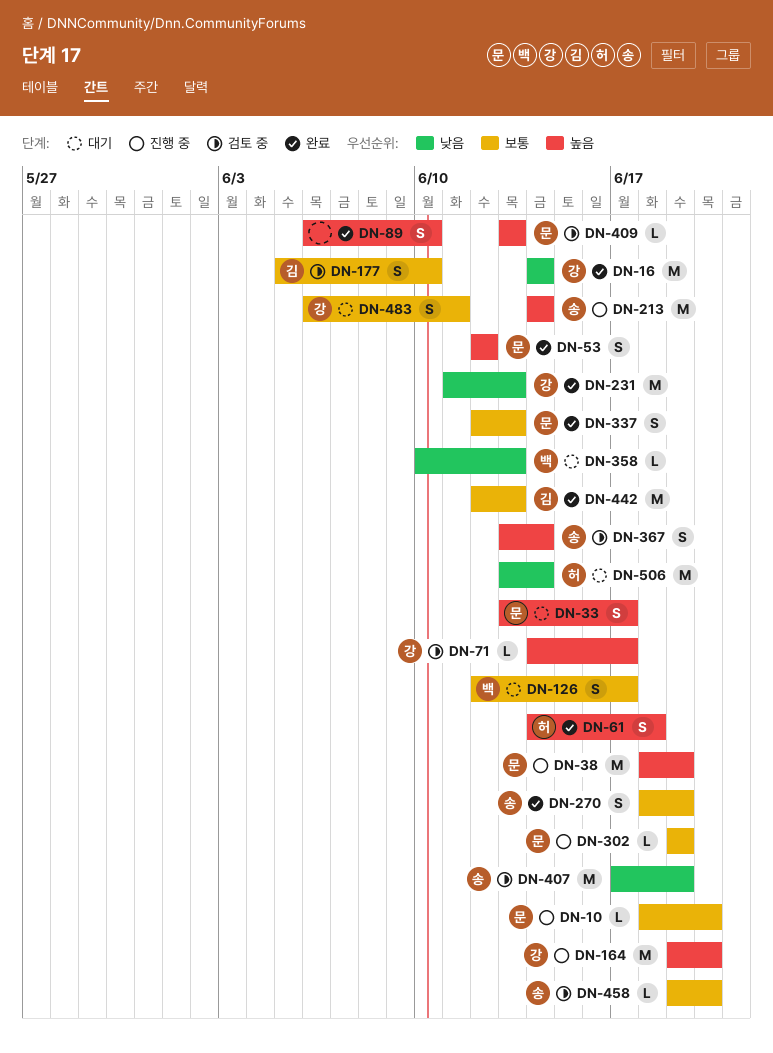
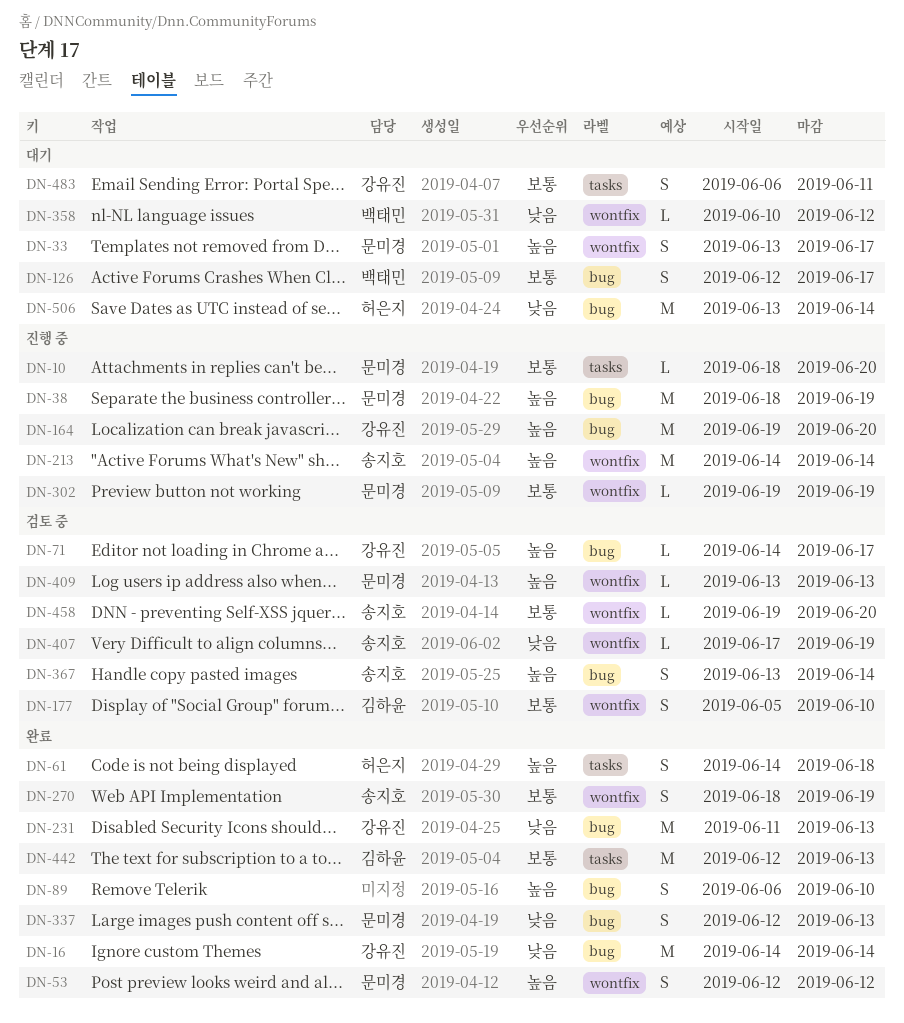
DN-337, priority: 보통 -> 낮음
DN-358, due: Jun 13 -> Jun 12
DN-407, estimate: M -> L

